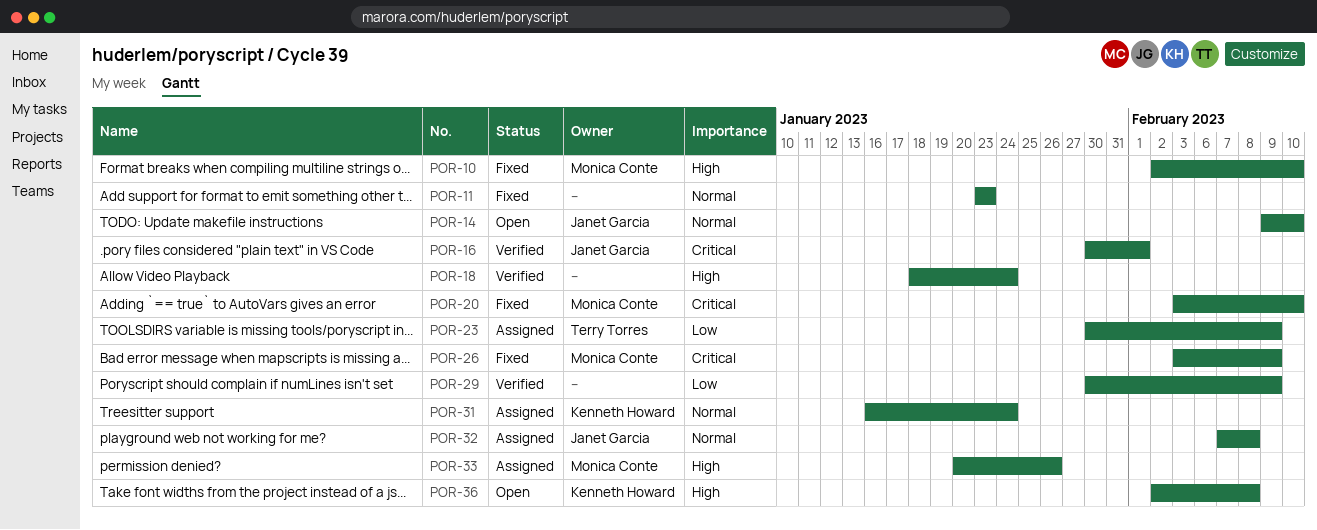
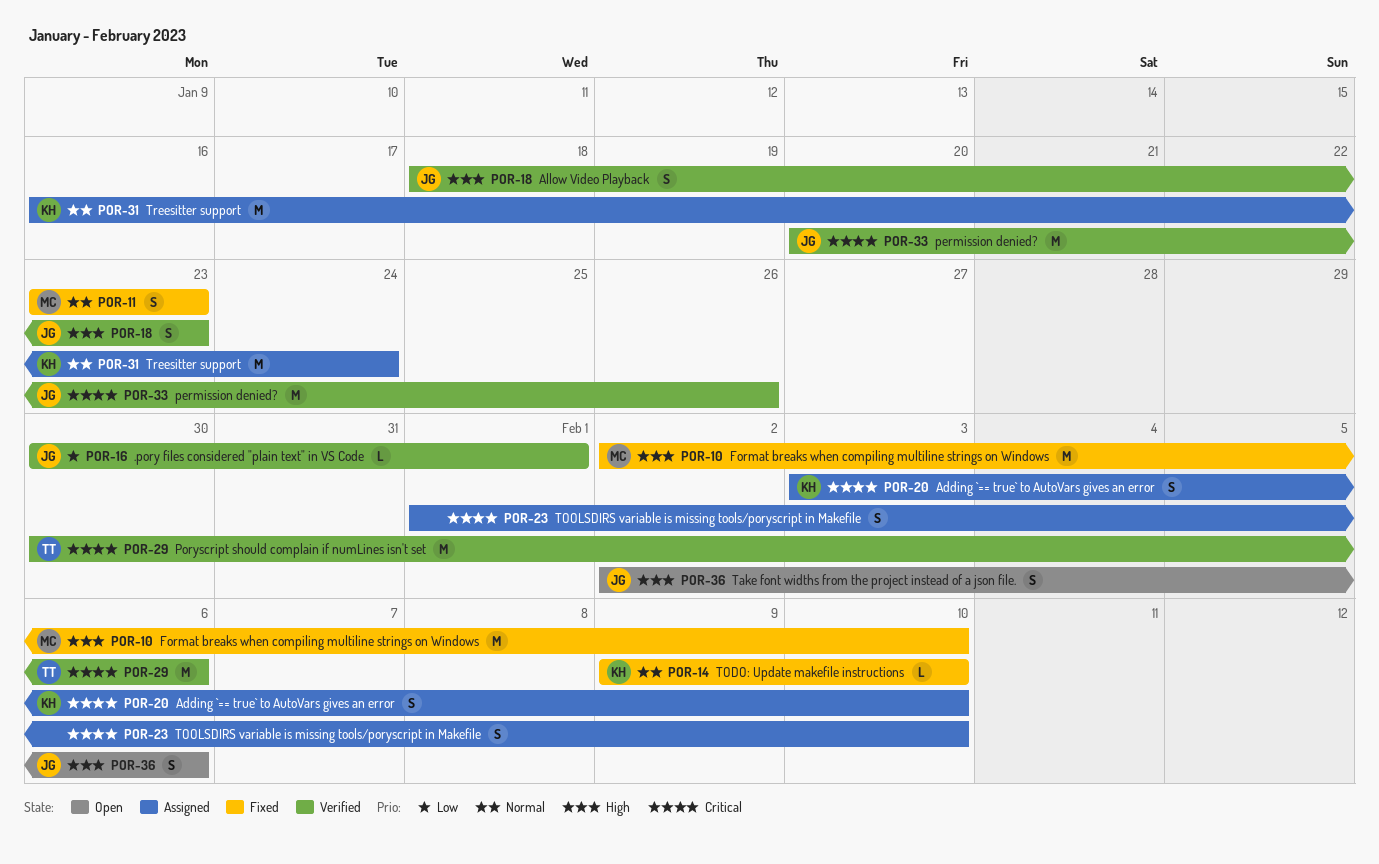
POR-11, owner: none -> Monica Conte
POR-14, status: Open -> Fixed
POR-14, owner: Janet Garcia -> Kenneth Howard
POR-16, priority: Critical -> Low
POR-18, owner: none -> Janet Garcia
POR-18, due: Jan 24 -> Jan 23
POR-20, status: Fixed -> Assigned
POR-20, owner: Monica Conte -> Kenneth Howard
POR-23, owner: Terry Torres -> none
POR-23, priority: Low -> Critical
POR-23, start: Jan 30 -> Feb 1
POR-23, due: Feb 9 -> Feb 10
POR-26: present -> none
POR-29, owner: none -> Terry Torres
POR-29, priority: Low -> Critical
POR-29, due: Feb 9 -> Feb 6
POR-32: present -> none
POR-33, status: Assigned -> Verified
POR-33, owner: Monica Conte -> Janet Garcia
POR-33, priority: High -> Critical
POR-36, owner: Kenneth Howard -> Janet Garcia
POR-36, due: Feb 8 -> Feb 6

